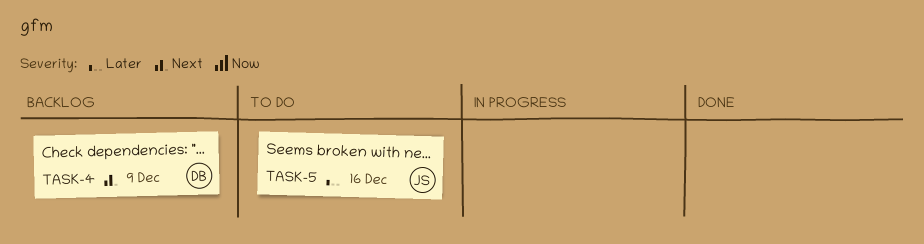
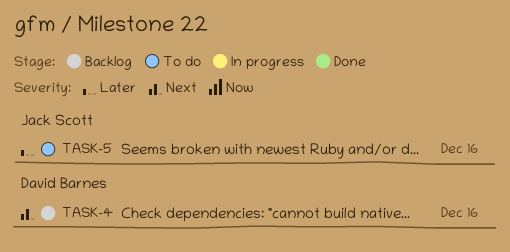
TASK-4, due: Dec 9 -> Dec 16

